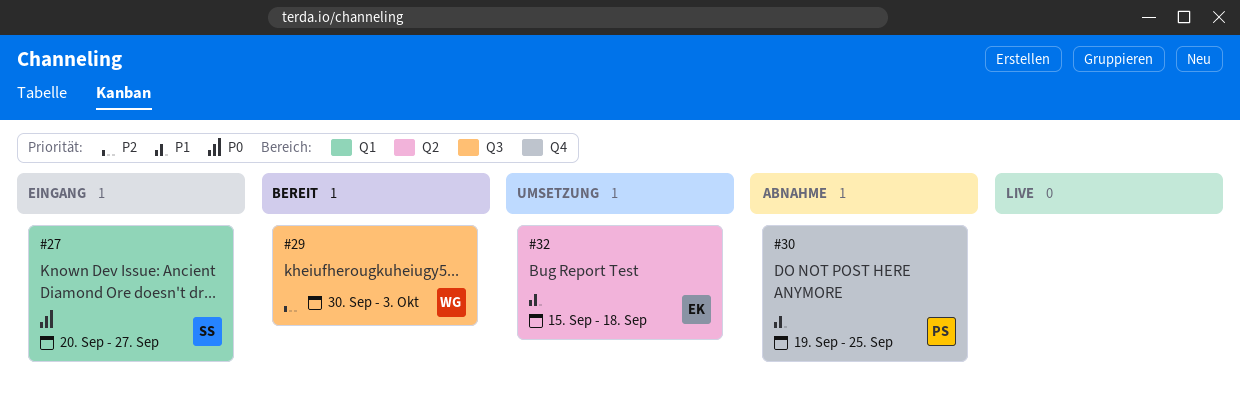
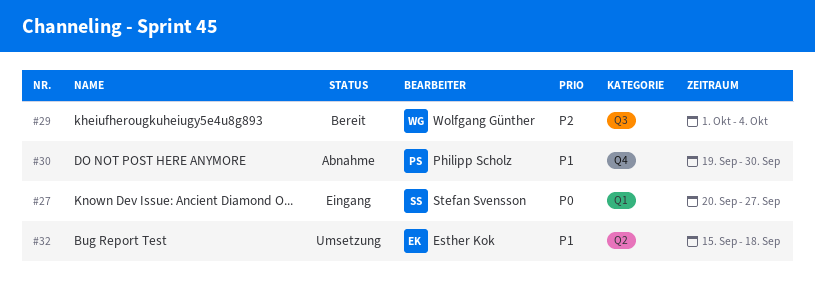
#29, start: Sep 30 -> Oct 1
#29, due: Oct 3 -> Oct 4
#30, due: Sep 25 -> Sep 30

